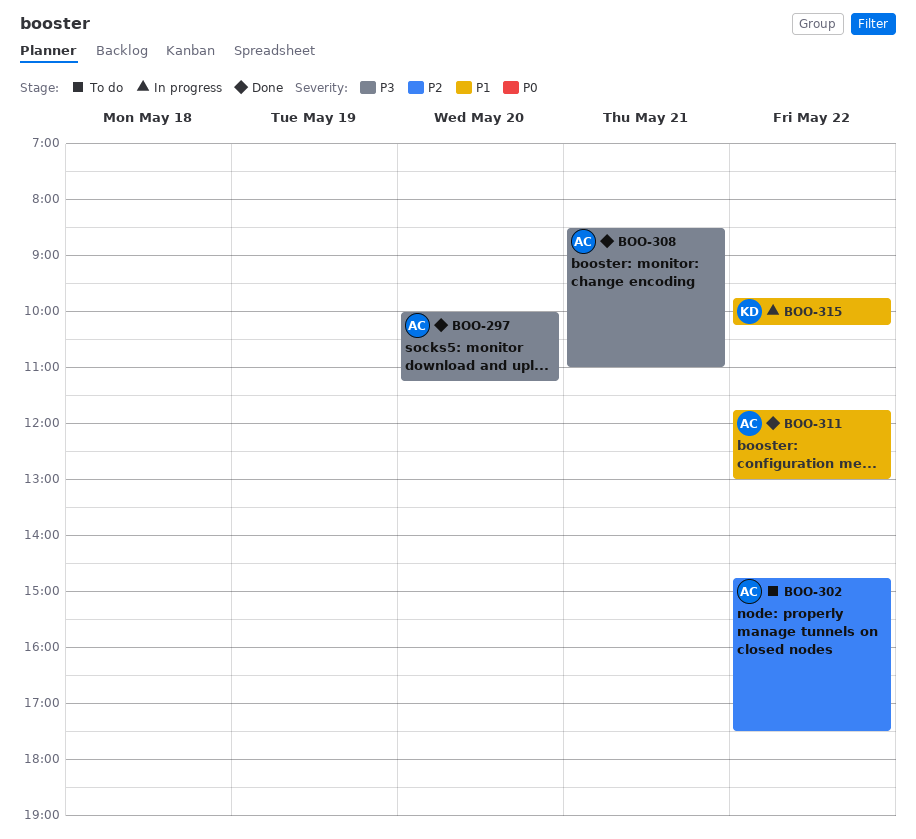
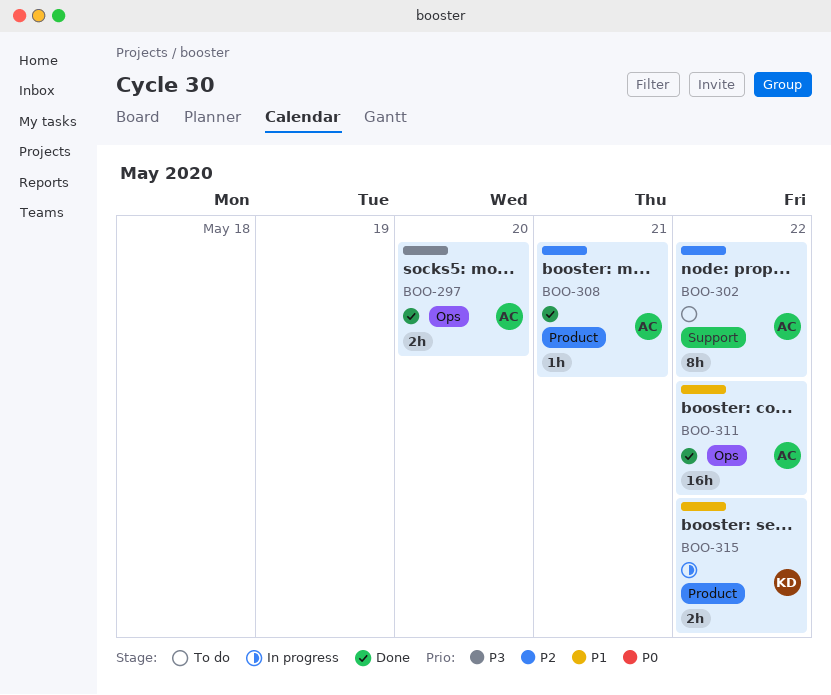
BOO-308, priority: P3 -> P2

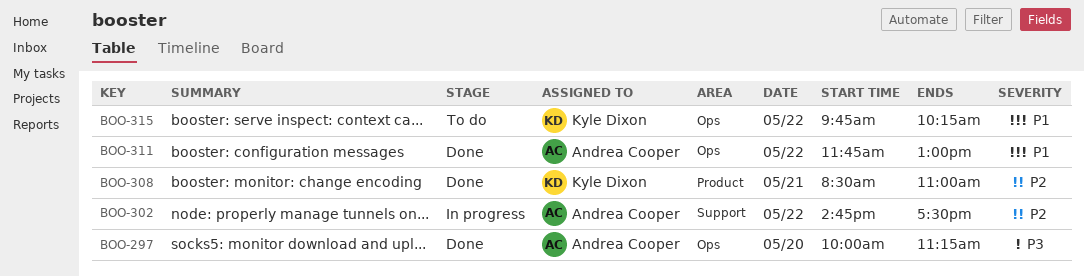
BOO-302, status: To do -> In progress
BOO-308, owner: Andrea Cooper -> Kyle Dixon
BOO-315, status: In progress -> To do
BOO-315, label: Product -> Ops

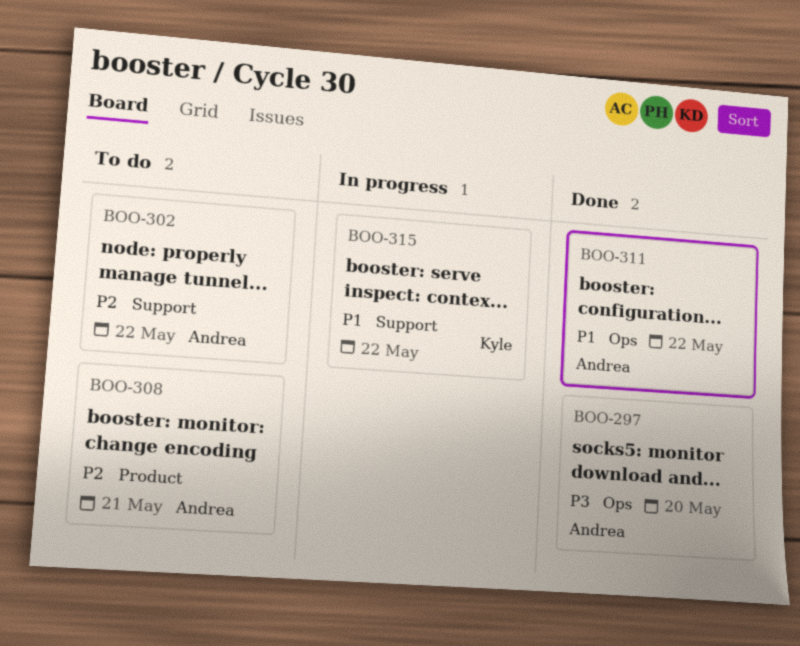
BOO-302, status: In progress -> To do
BOO-308, status: Done -> To do
BOO-308, owner: Kyle Dixon -> Andrea Cooper
BOO-315, status: To do -> In progress
BOO-315, label: Ops -> Support

